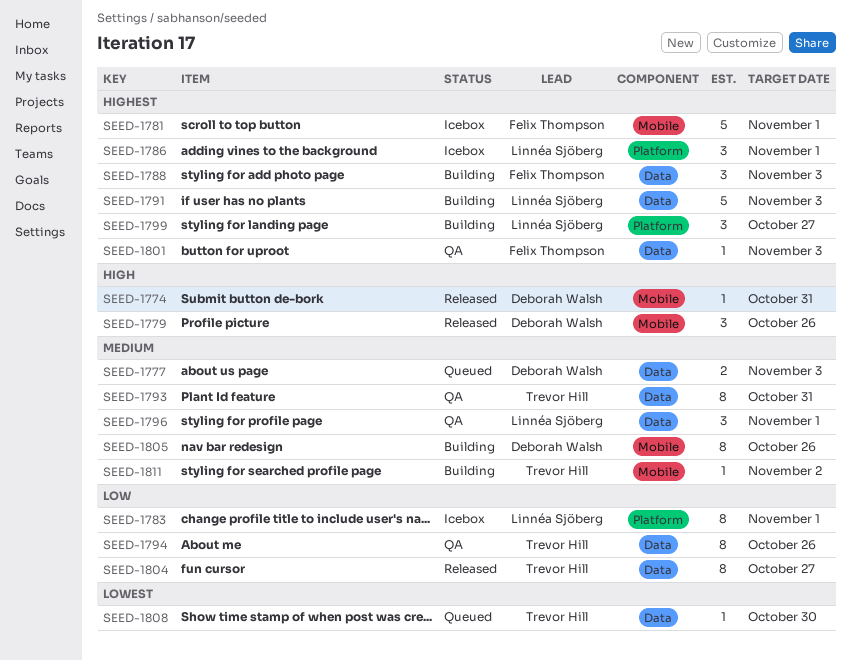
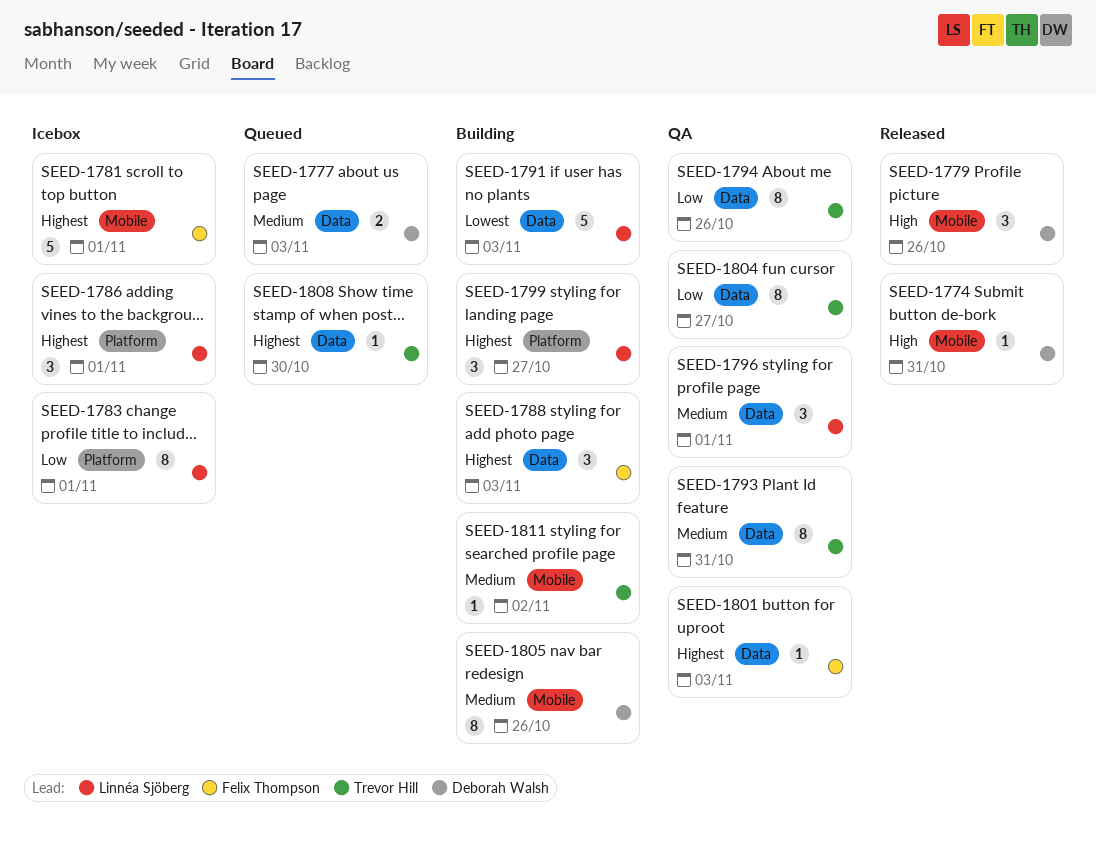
SEED-1791, priority: Highest -> Lowest
SEED-1804, status: Released -> QA
SEED-1808, priority: Lowest -> Highest

